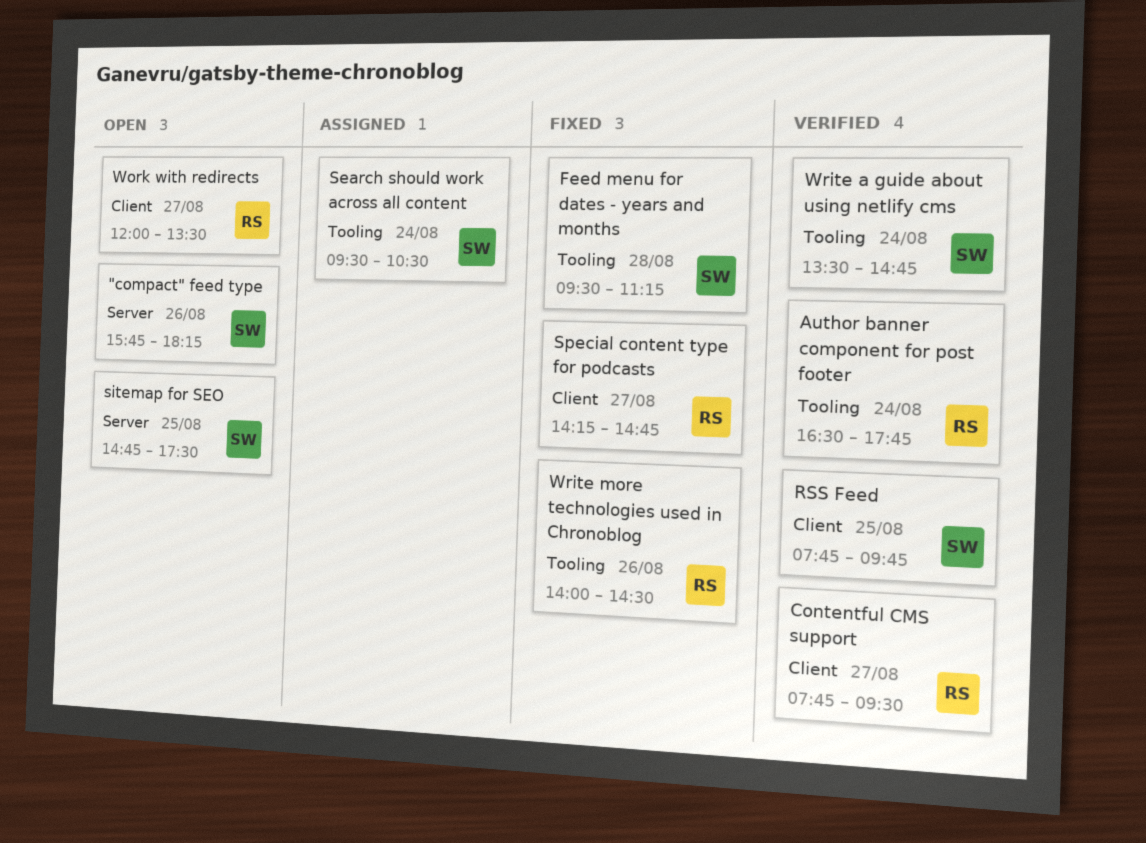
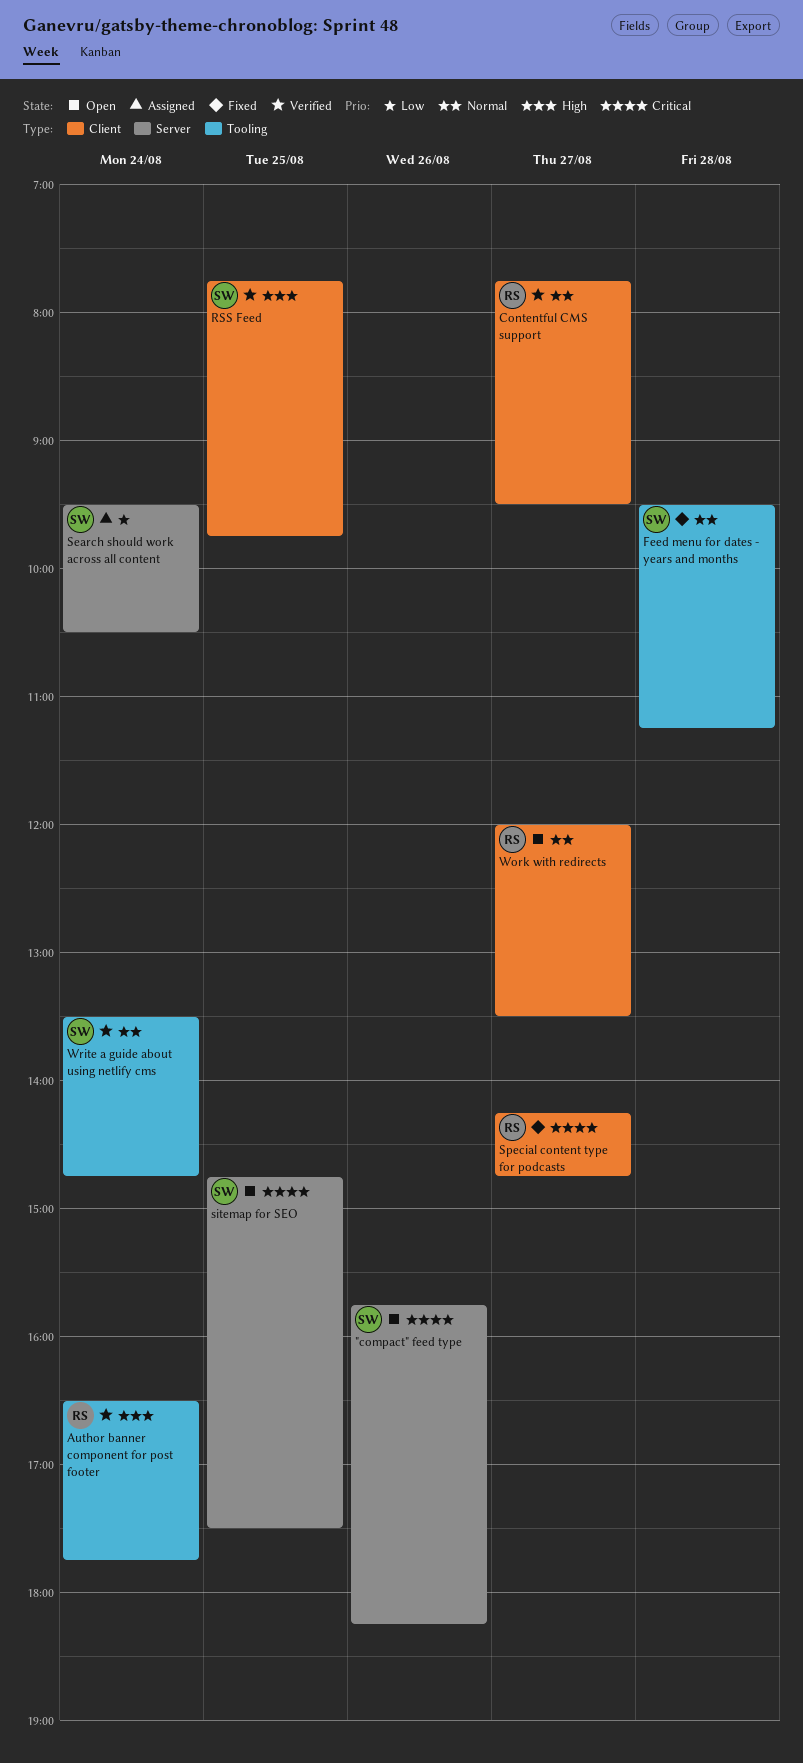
Search should work across all content, label: Tooling -> Server
Write more technologies used in Chronoblog: present -> none

